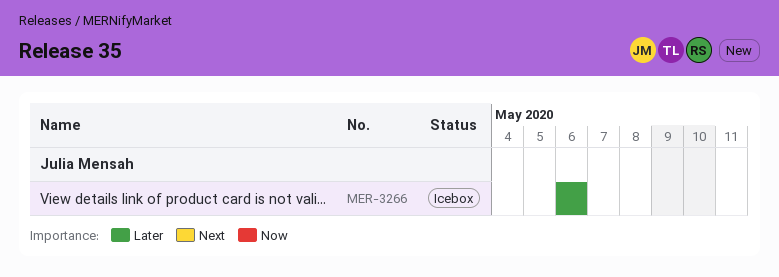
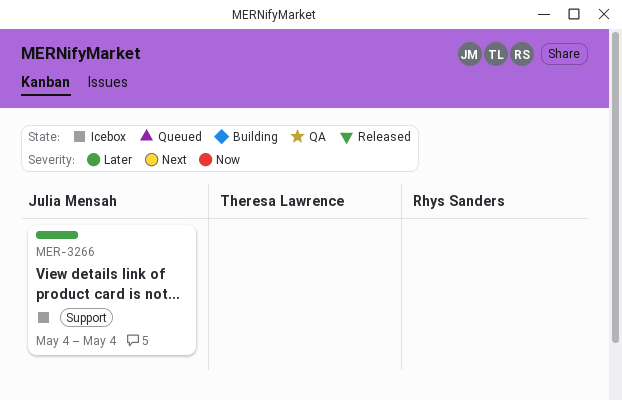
MER-3266, start: May 6 -> May 4
MER-3266, due: May 6 -> May 4

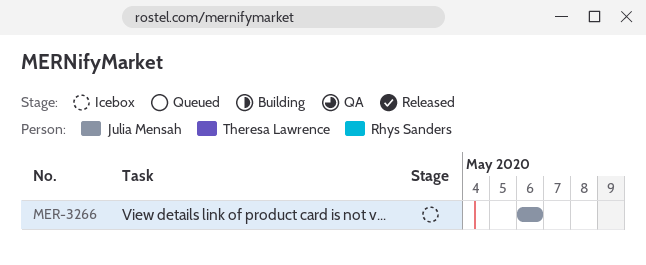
MER-3266, start: May 4 -> May 6
MER-3266, due: May 4 -> May 6

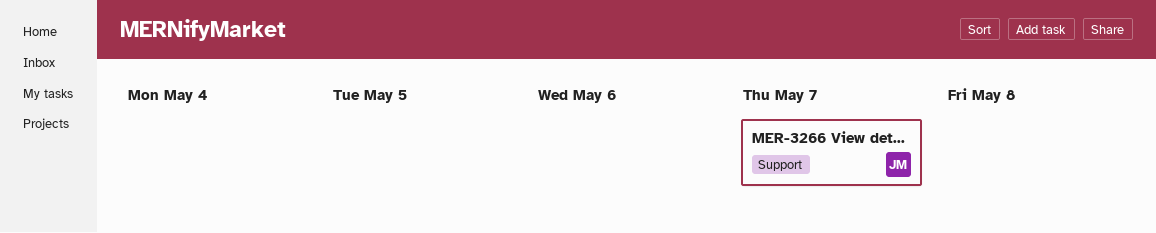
MER-3266, due: May 6 -> May 7

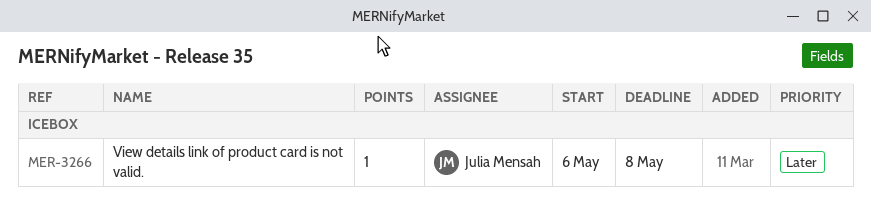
MER-3266, due: May 7 -> May 8

